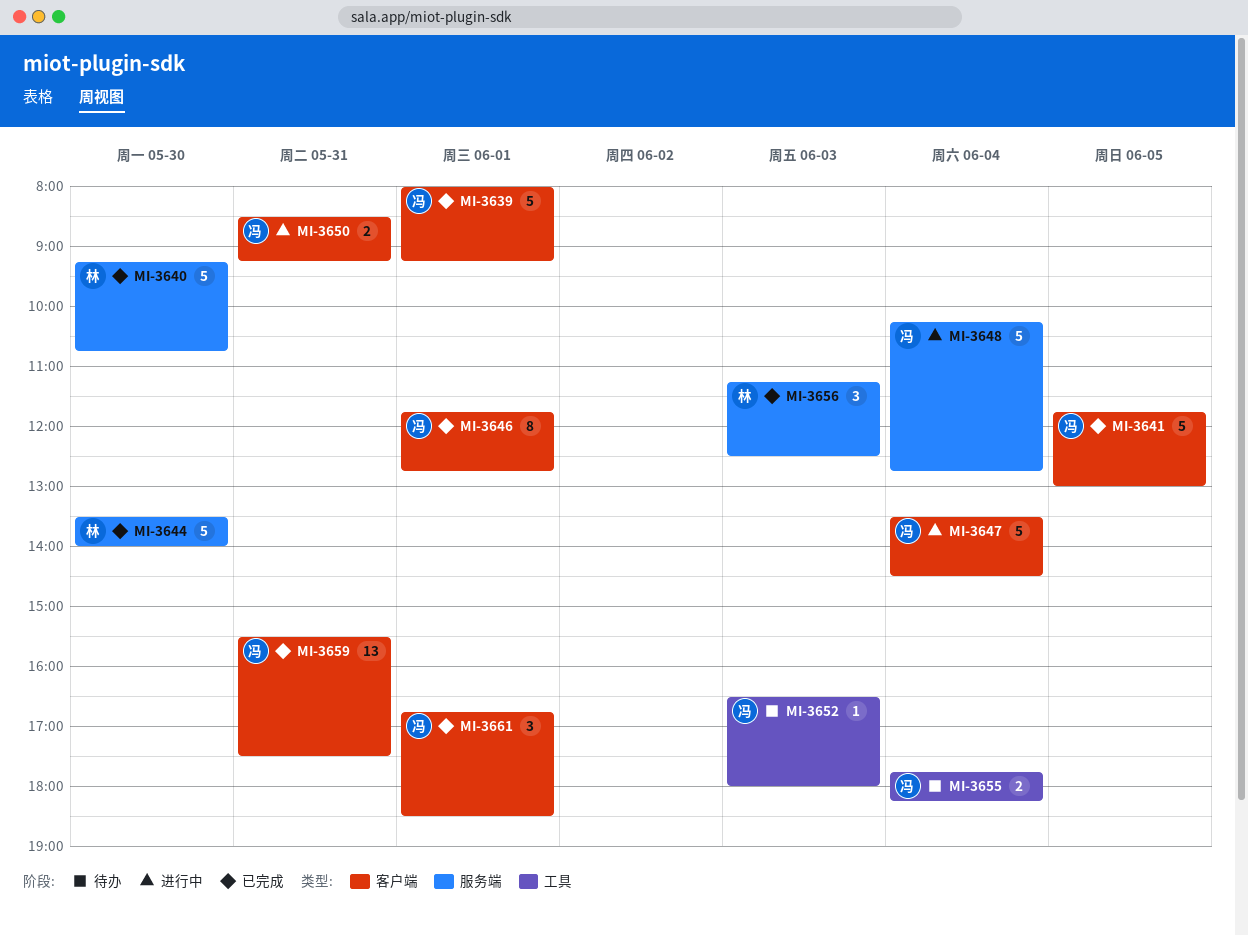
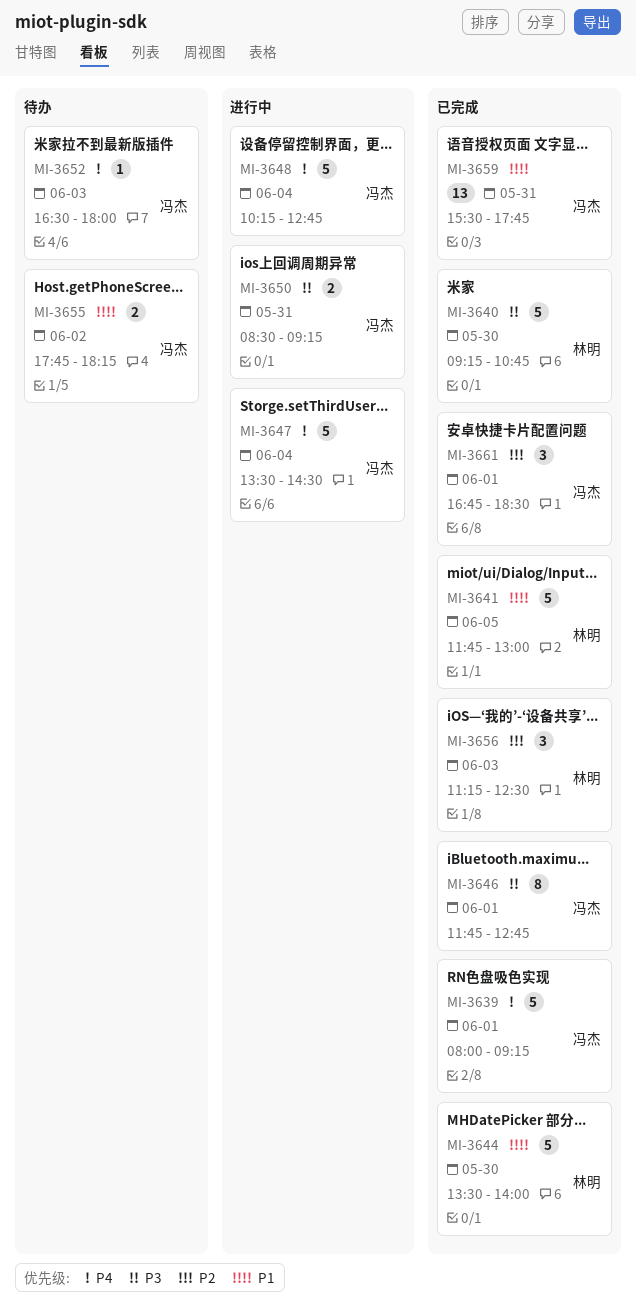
MI-3641, owner: 冯杰 -> 林明
MI-3655, day: Jun 4 -> Jun 2
MI-3659, ends: 17:30 -> 17:45

